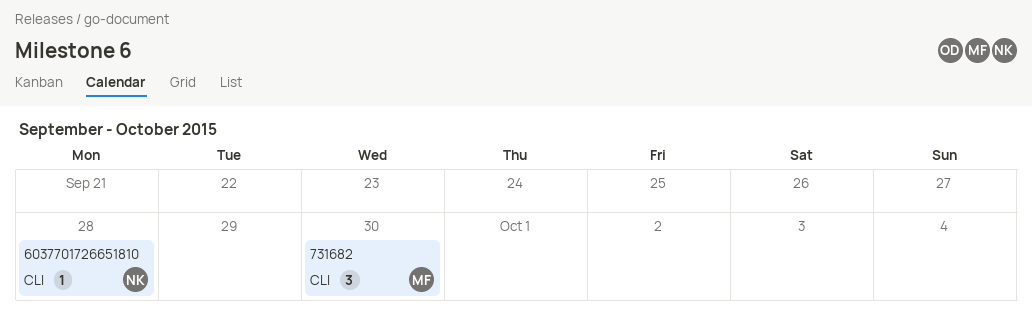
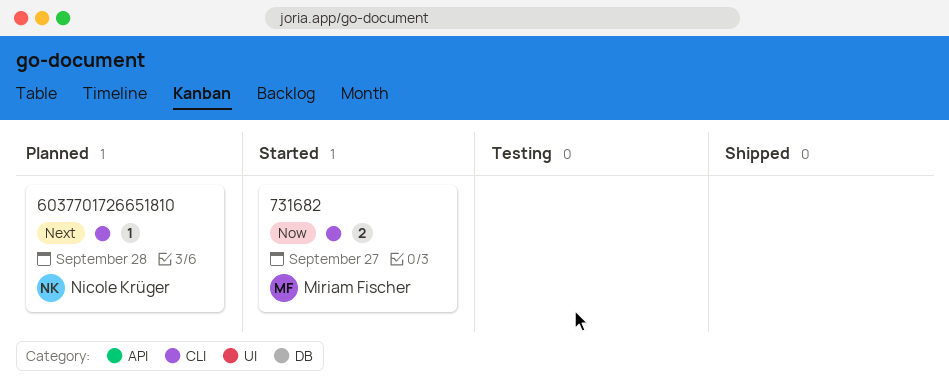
731682, estimate: 3 -> 2
731682, due: Sep 30 -> Sep 27

